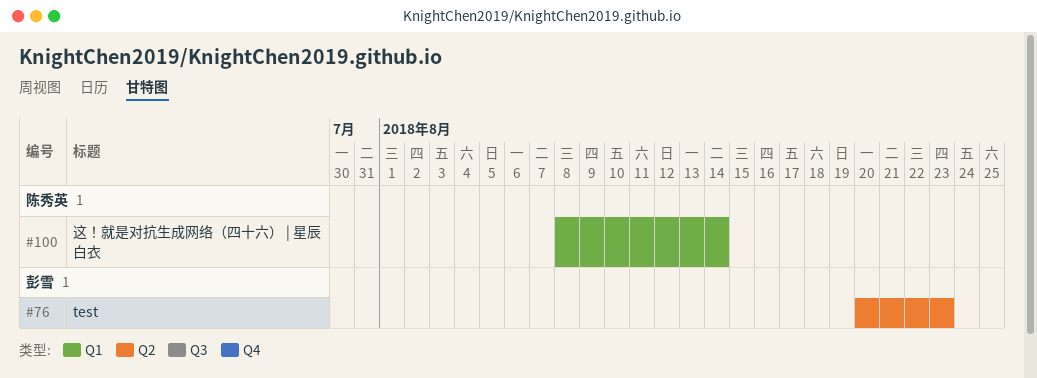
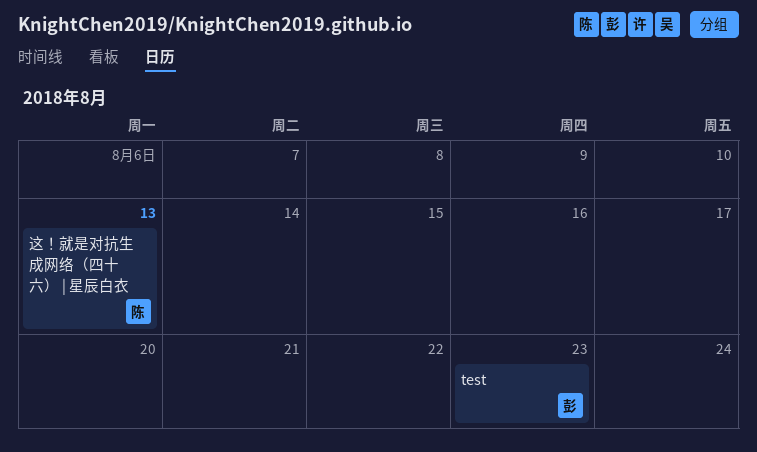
这！就是对抗生成网络（四十六） | 星辰白衣, due: Aug 14 -> Aug 13

